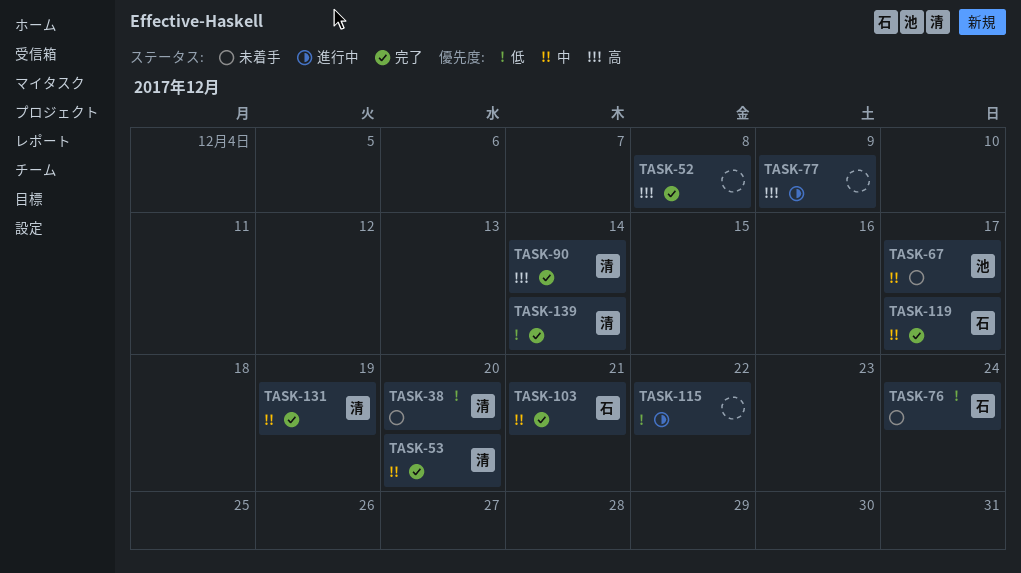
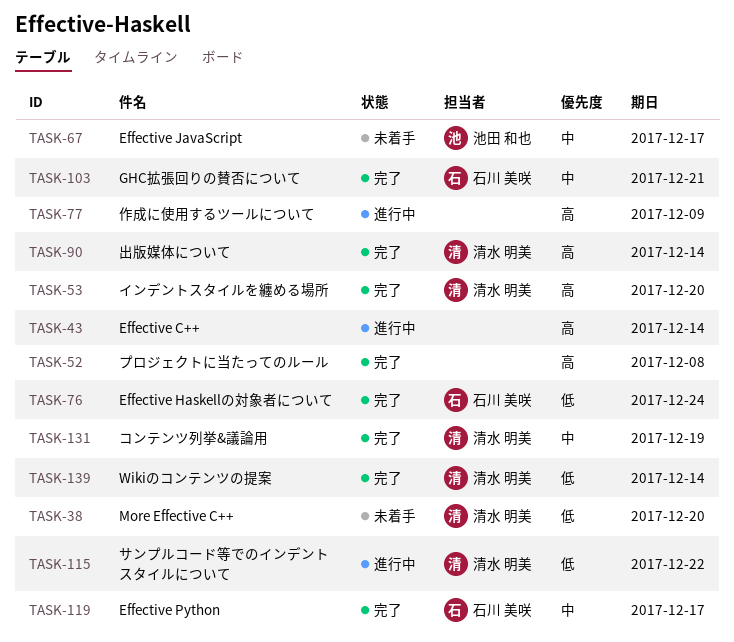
TASK-43: none -> present
TASK-53, priority: 中 -> 高
TASK-76, status: 未着手 -> 完了
TASK-115, owner: none -> 清水 明美

